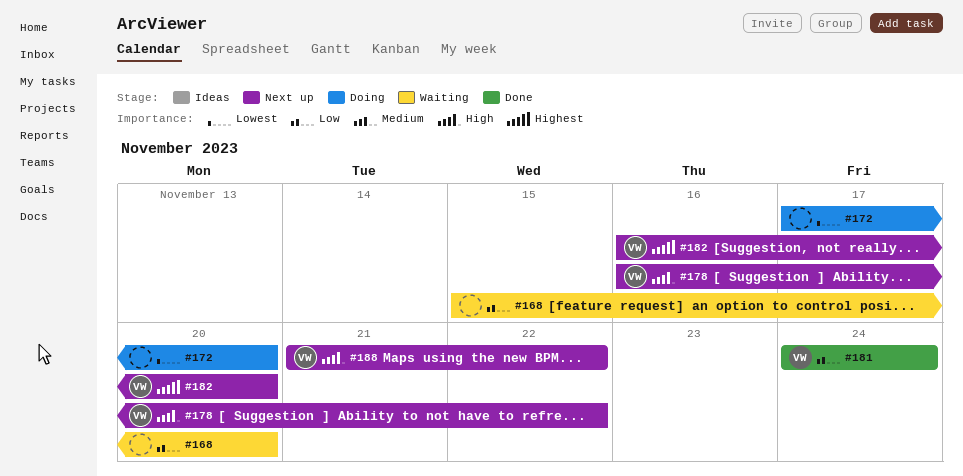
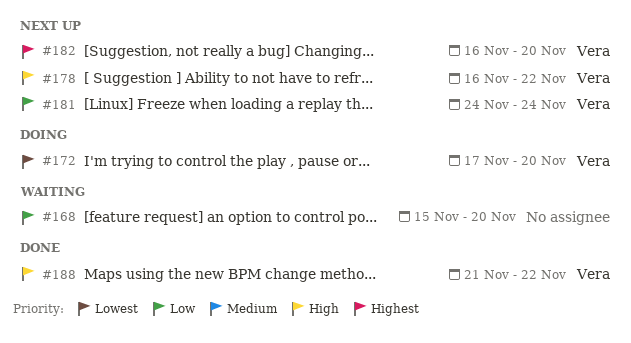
#172, owner: none -> Vera
#181, status: Done -> Next up
#188, status: Next up -> Done

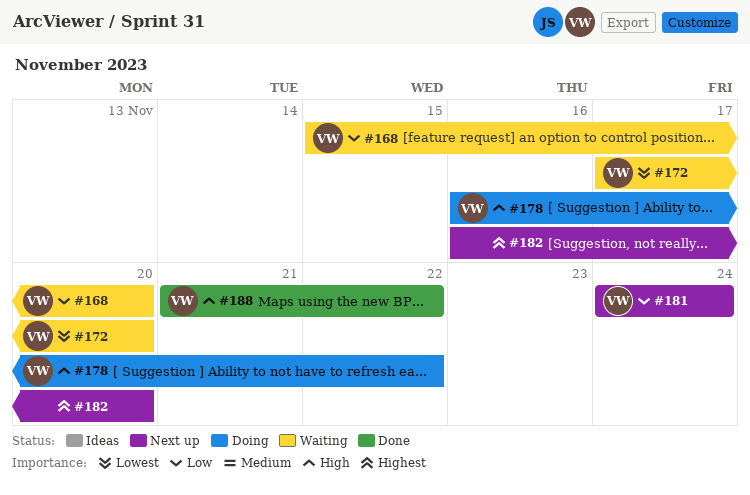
#168, owner: none -> Vera
#172, status: Doing -> Waiting
#178, status: Next up -> Doing
#182, owner: Vera -> none

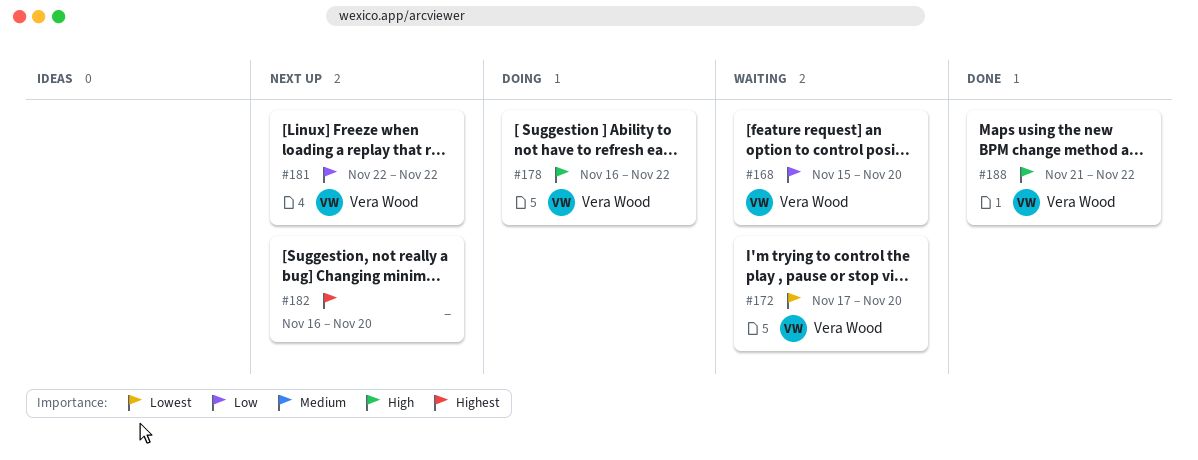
#181, start: Nov 24 -> Nov 22
#181, due: Nov 24 -> Nov 22

